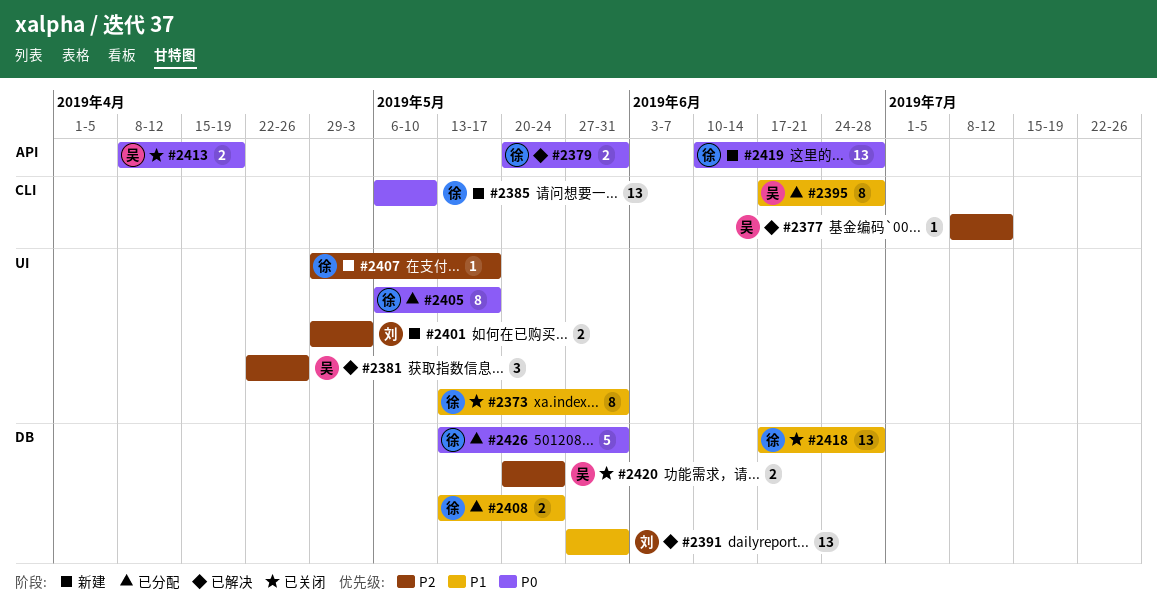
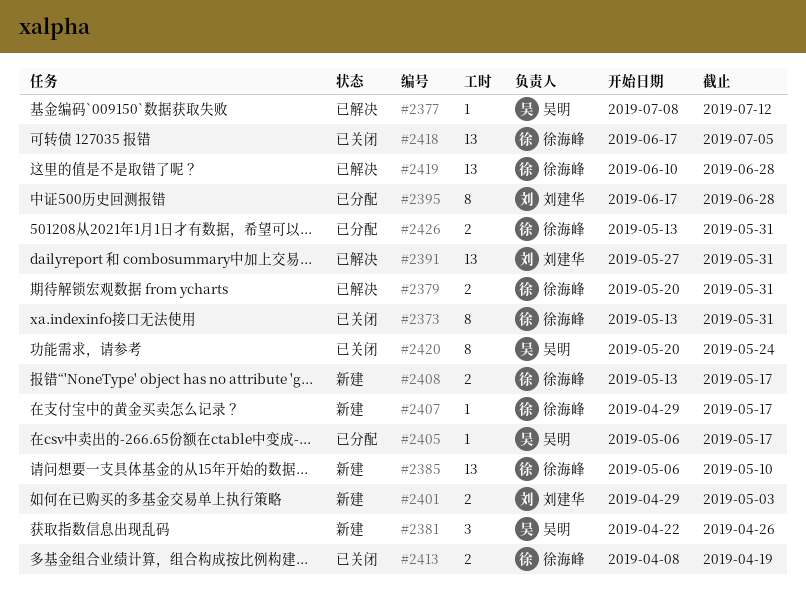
#2381, status: 已解决 -> 新建
#2395, owner: 吴明 -> 刘建华
#2405, owner: 徐海峰 -> 吴明
#2405, estimate: 8 -> 1
#2408, status: 已分配 -> 新建
#2408, due: May 24 -> May 17
#2413, owner: 吴明 -> 徐海峰
#2418, due: Jun 28 -> Jul 5
#2419, status: 新建 -> 已解决
#2420, estimate: 2 -> 8
#2426, estimate: 5 -> 2

